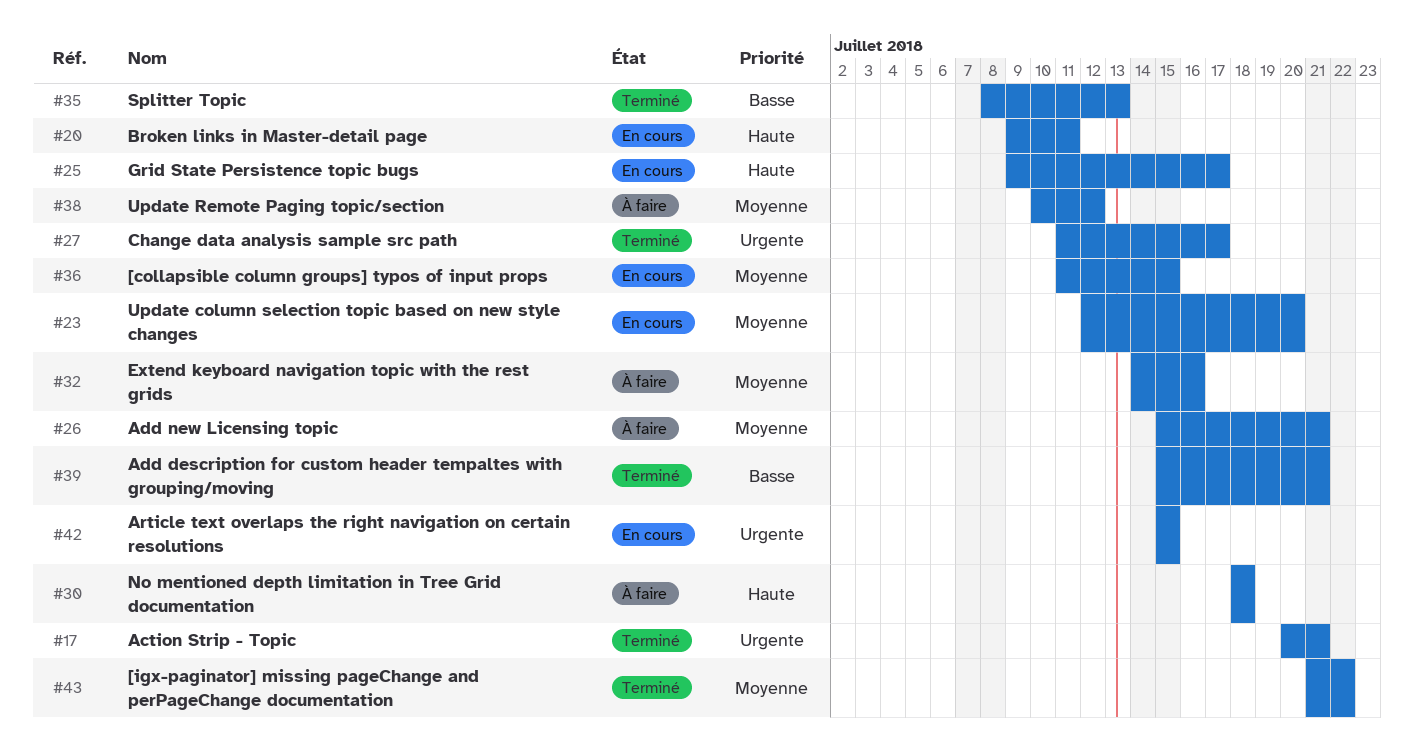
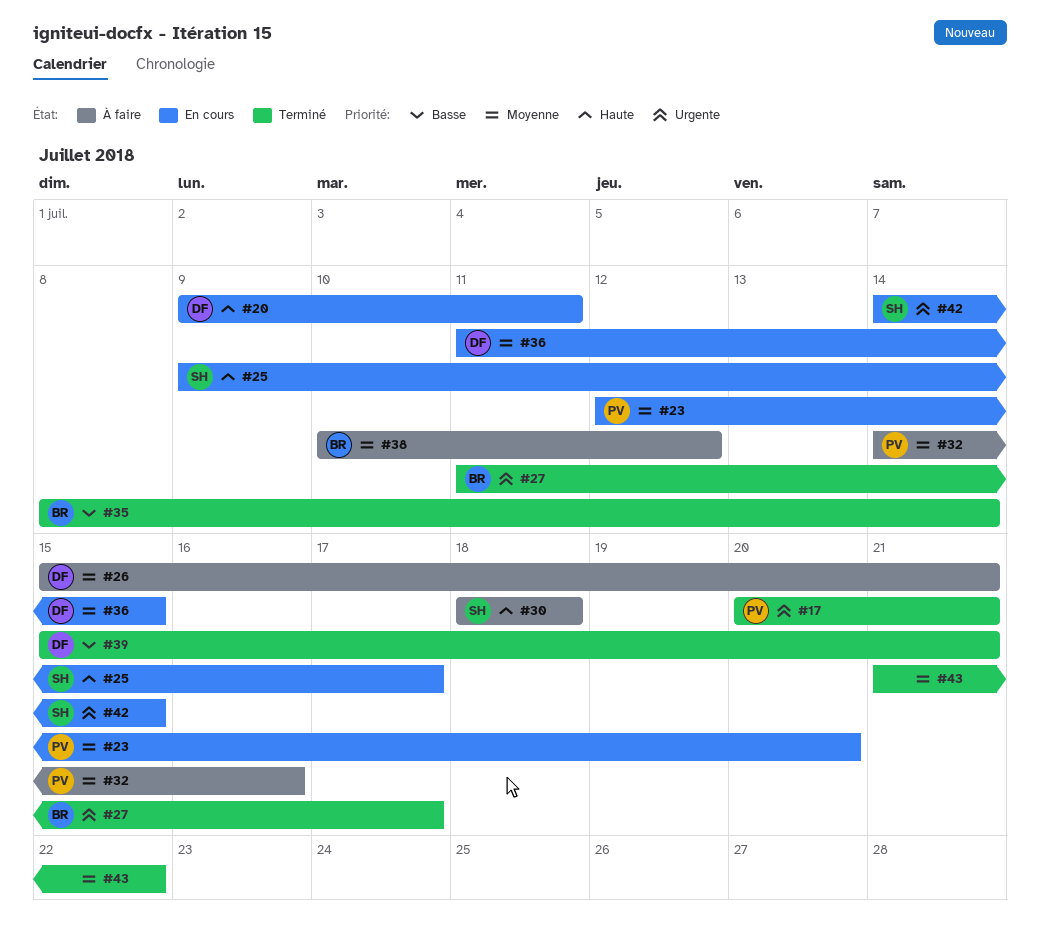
#35, due: Jul 13 -> Jul 14
#42, start: Jul 15 -> Jul 14

